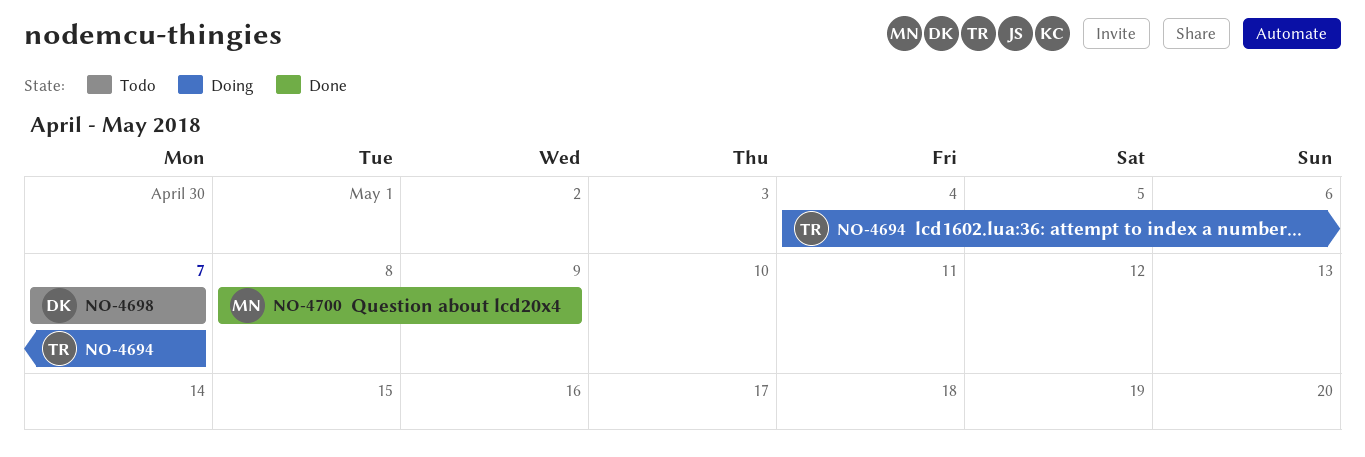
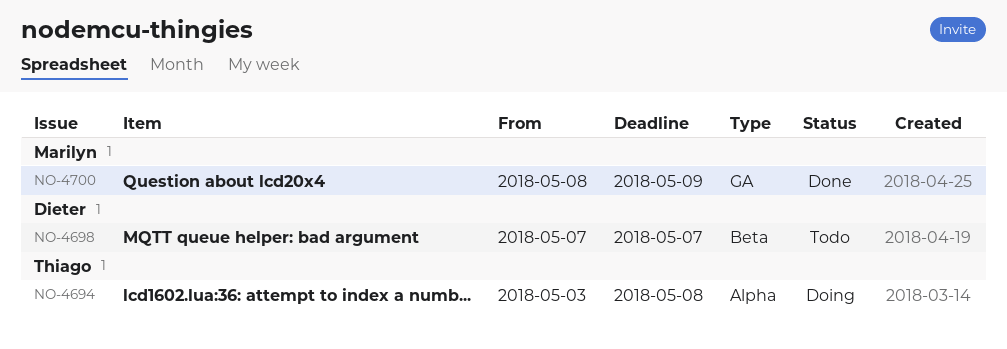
NO-4694, start: May 4 -> May 3
NO-4694, due: May 7 -> May 8

